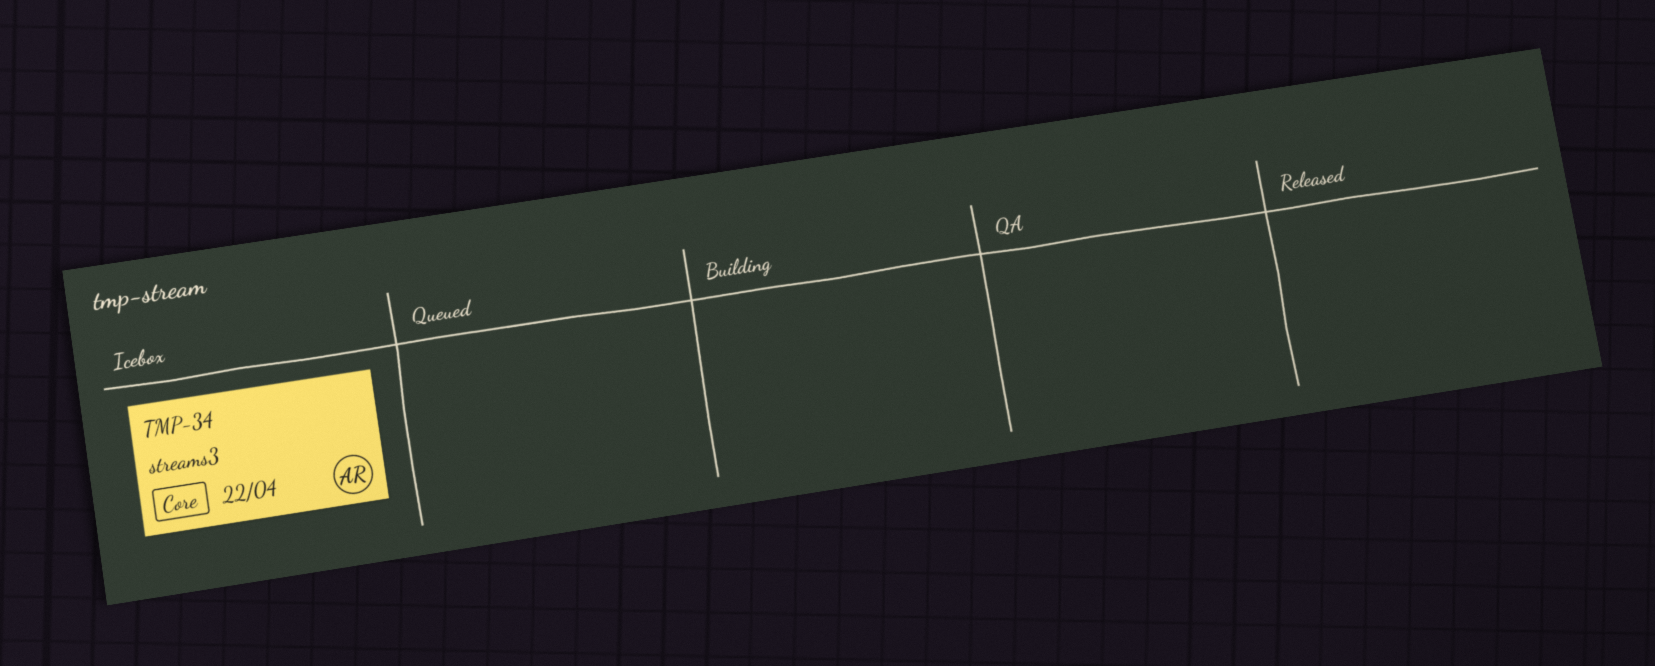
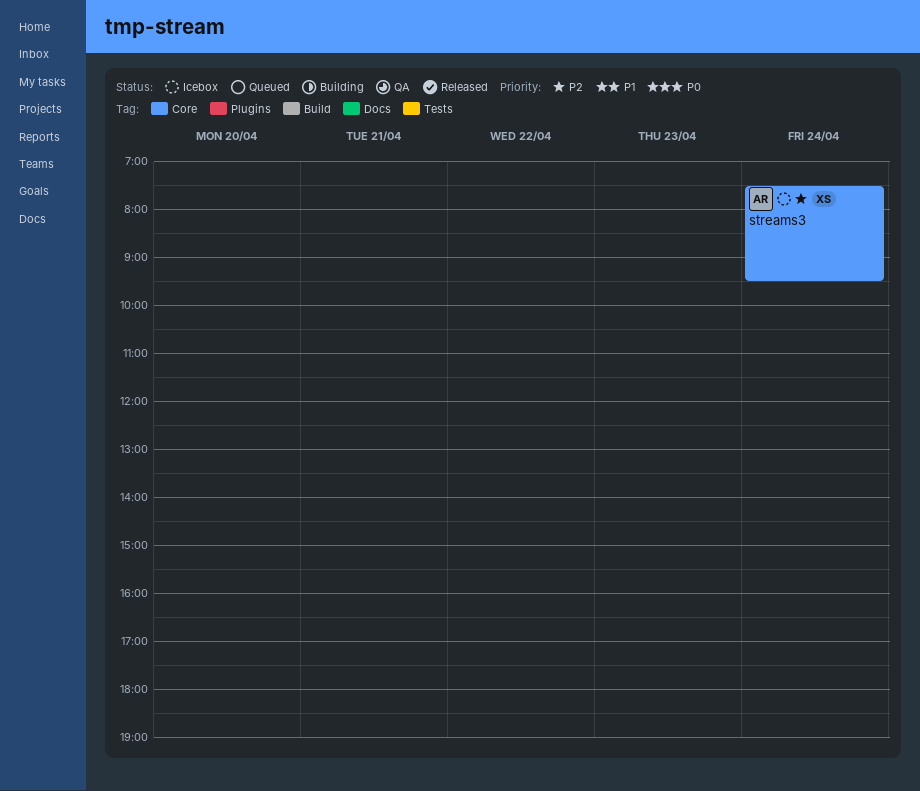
streams3, day: Apr 22 -> Apr 24

